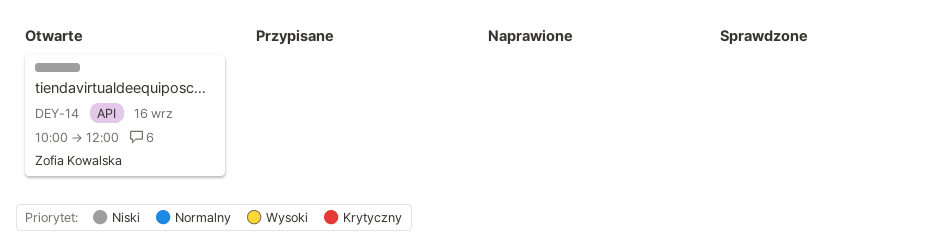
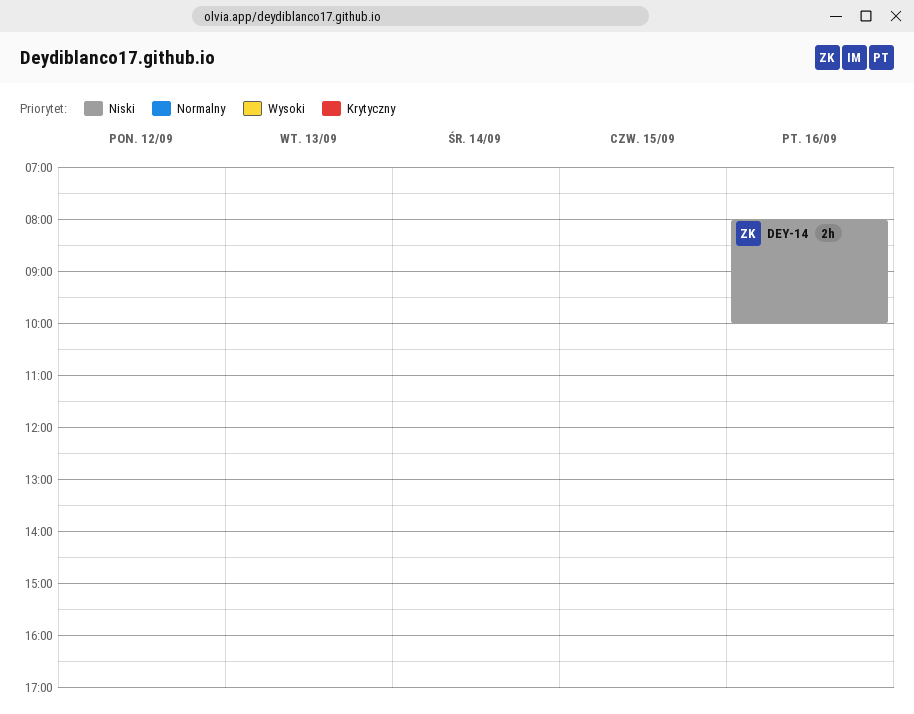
DEY-14, begins: 10:00 -> 08:00
DEY-14, ends: 12:00 -> 10:00

